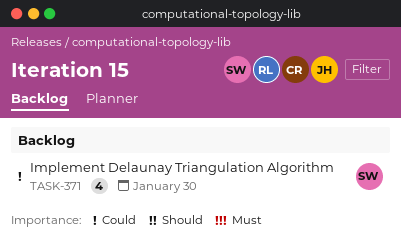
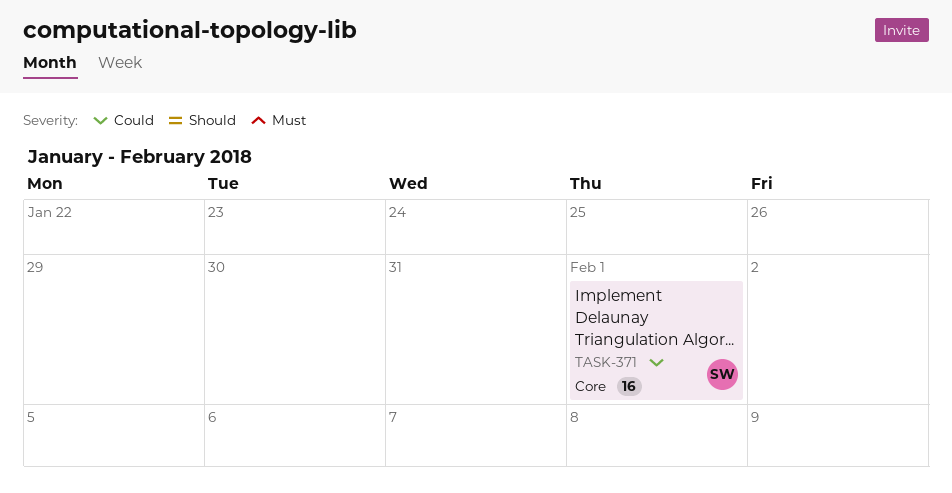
TASK-371, estimate: 4 -> 16
TASK-371, due: Jan 30 -> Feb 1

